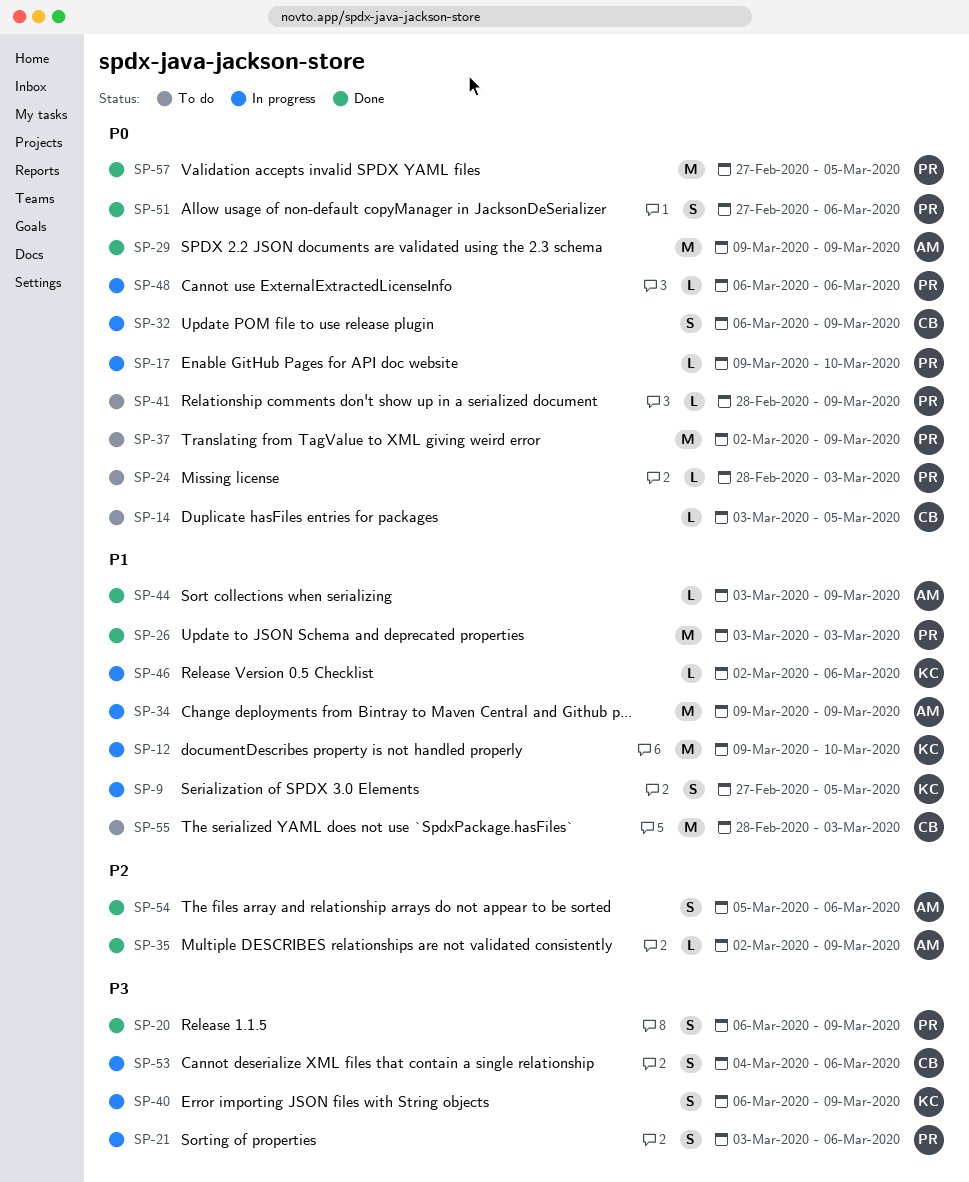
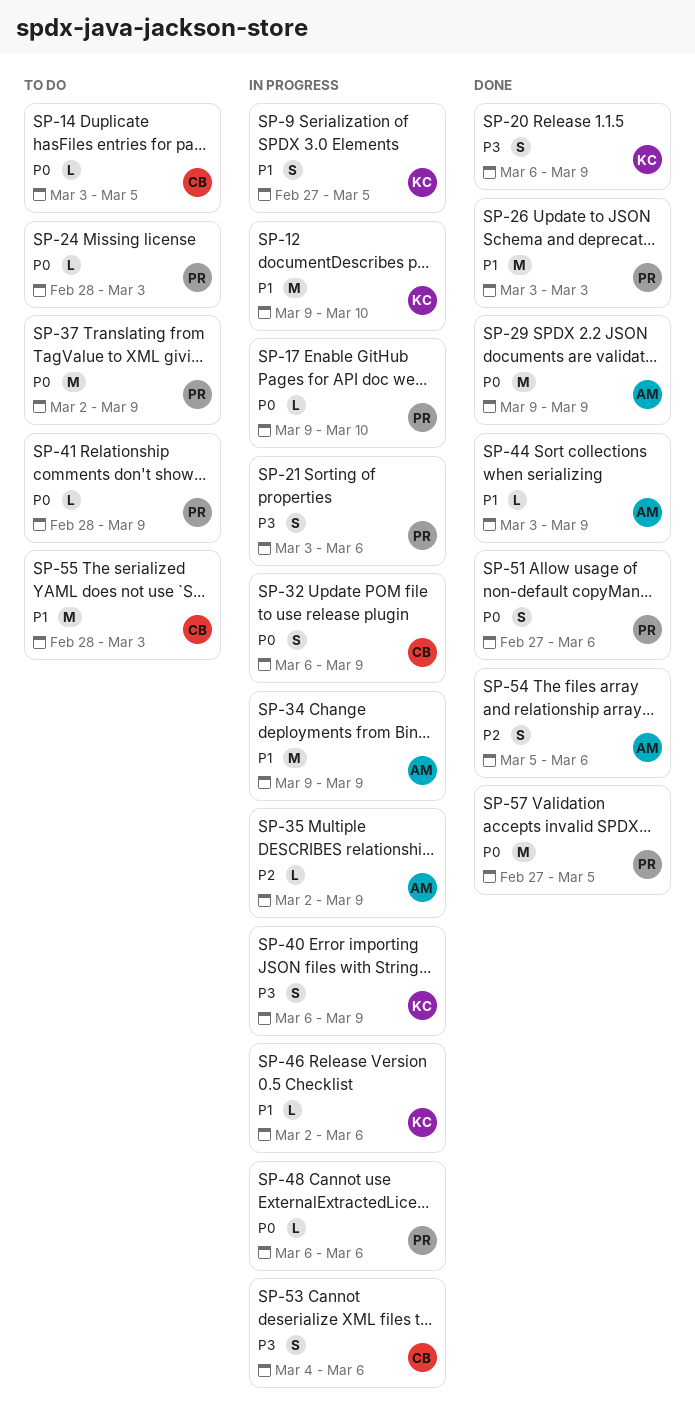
SP-20, owner: PR -> KC
SP-35, status: Done -> In progress

